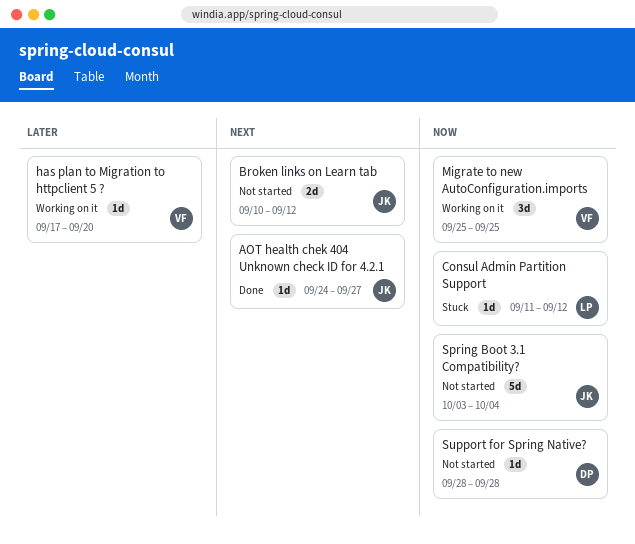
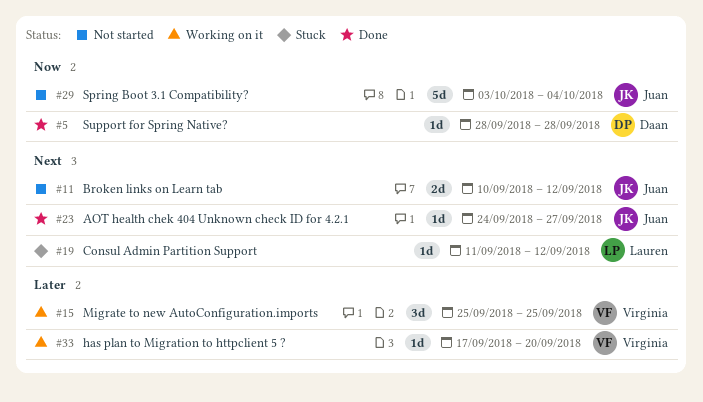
Consul Admin Partition Support, priority: Now -> Next
Migrate to new AutoConfiguration.imports, priority: Now -> Later
Support for Spring Native?, status: Not started -> Done

